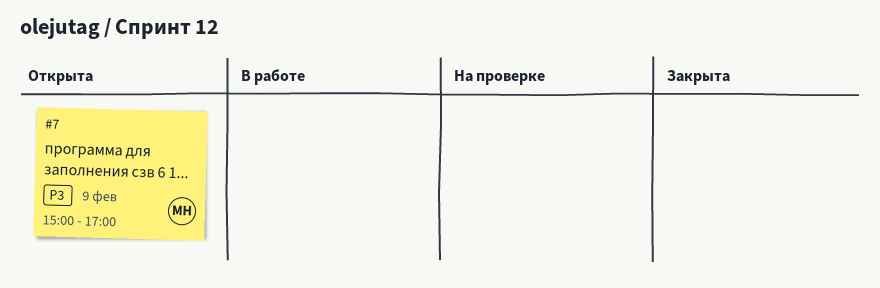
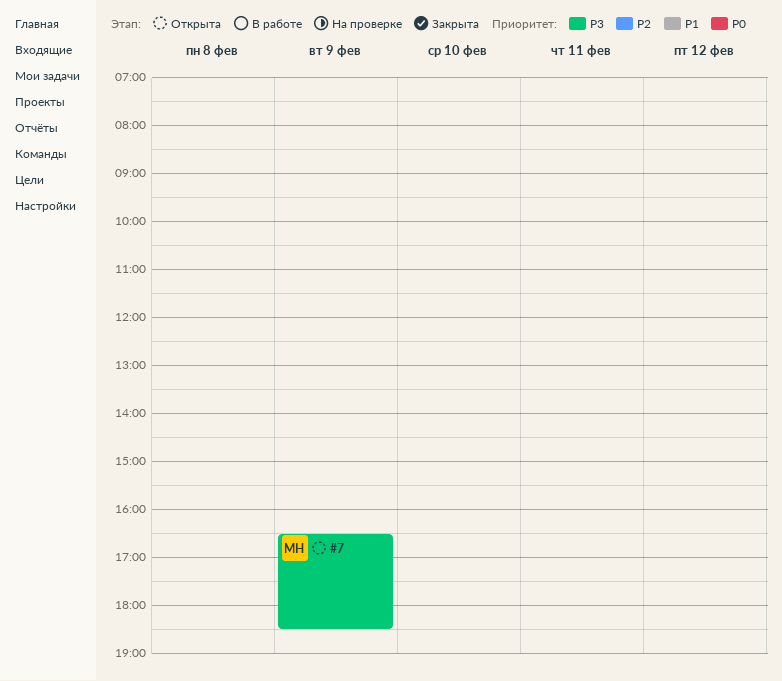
#7, begins: 15:00 -> 16:30
#7, ends: 17:00 -> 18:30

